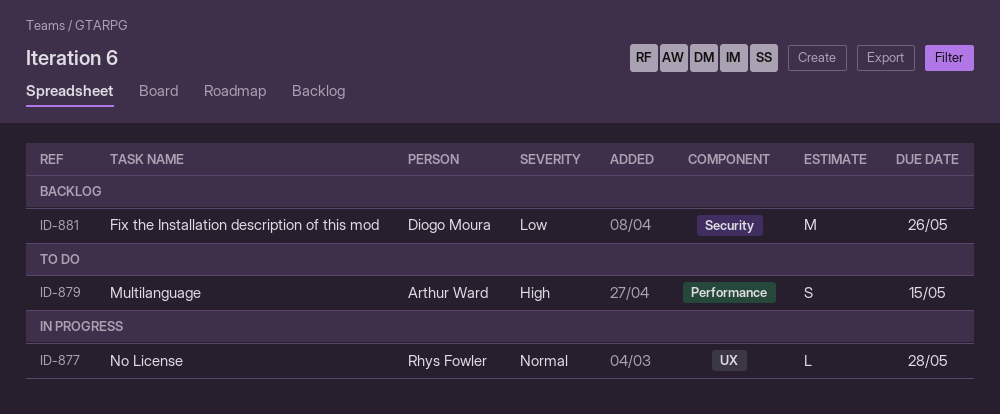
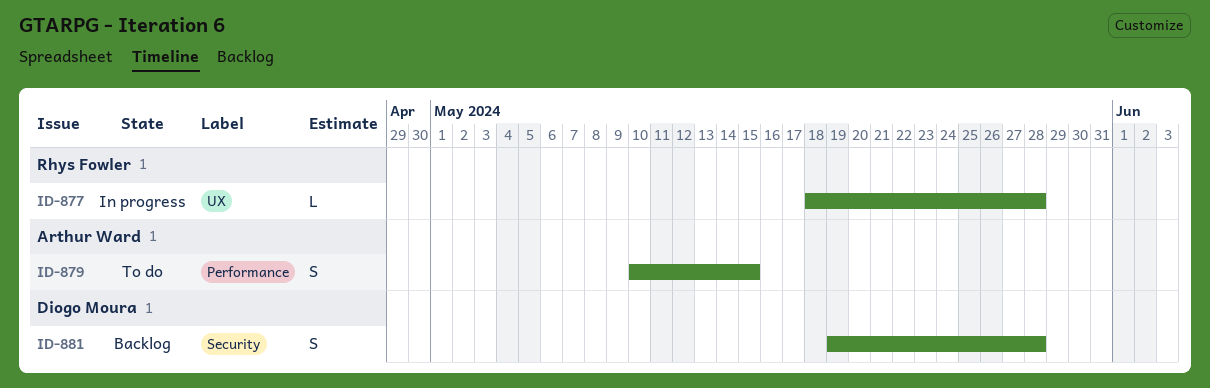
ID-881, estimate: M -> S
ID-881, due: May 26 -> May 28

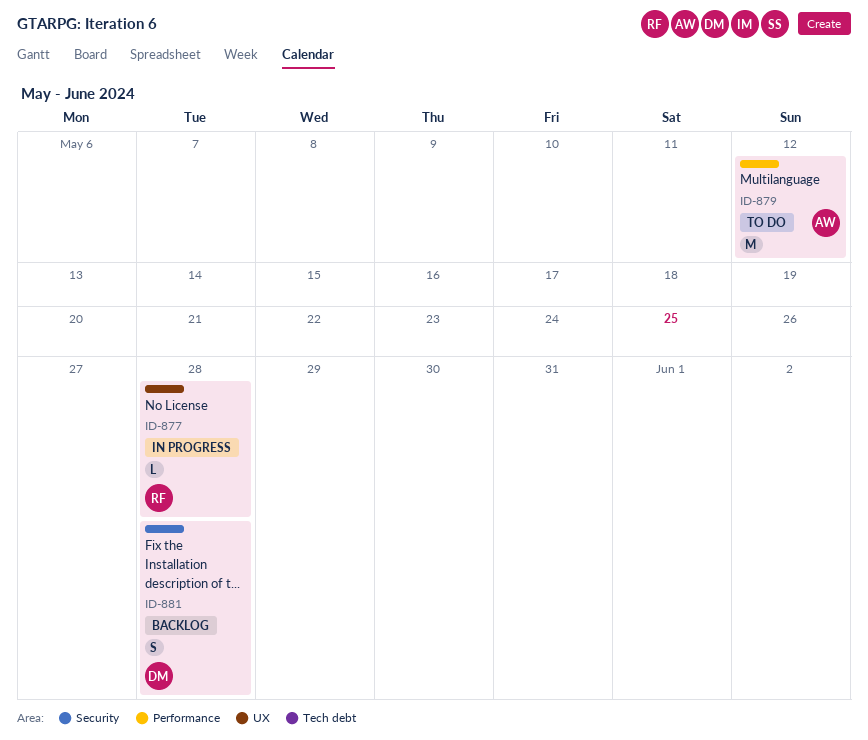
ID-879, estimate: S -> M
ID-879, due: May 15 -> May 12

